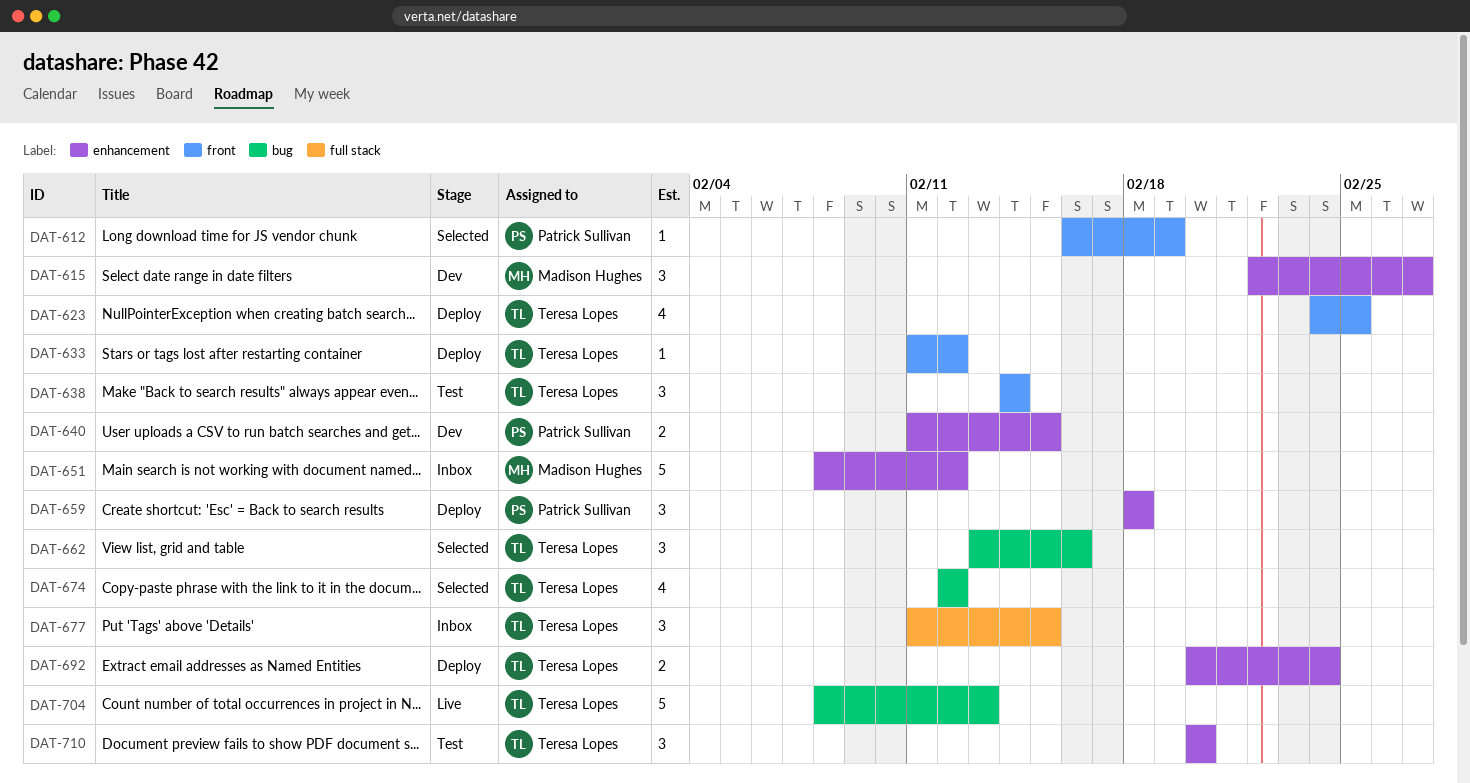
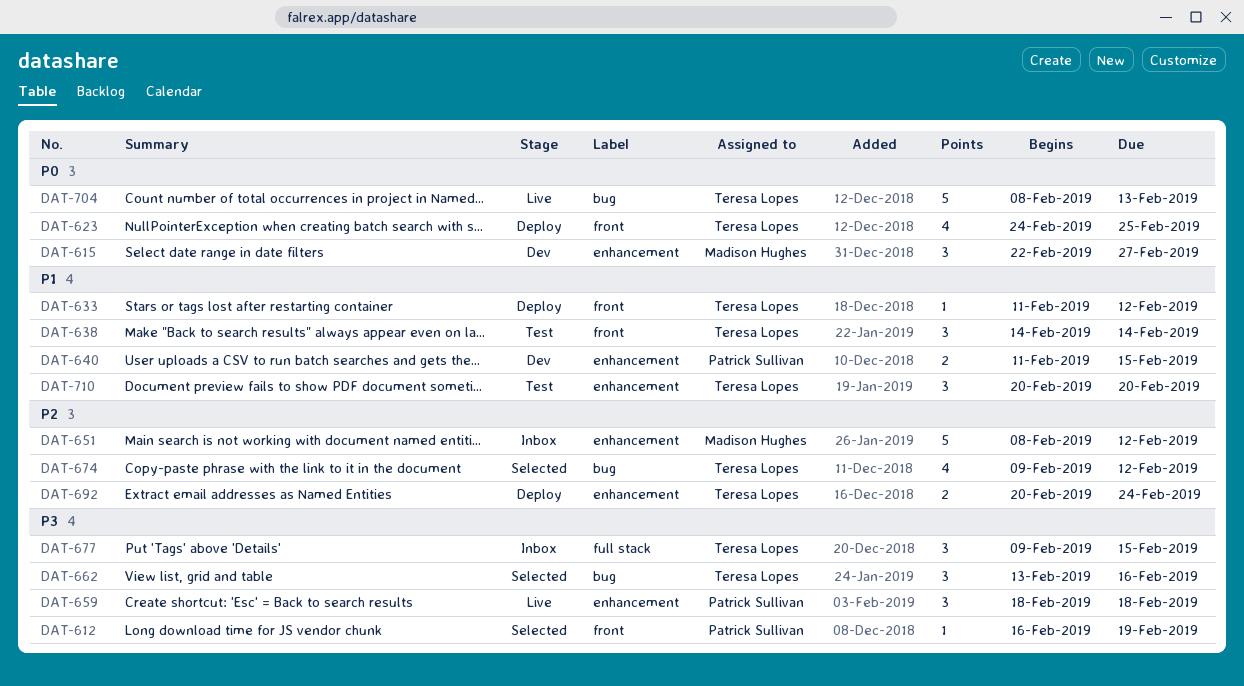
DAT-659, status: Deploy -> Live
DAT-674, start: Feb 12 -> Feb 9
DAT-677, start: Feb 11 -> Feb 9

